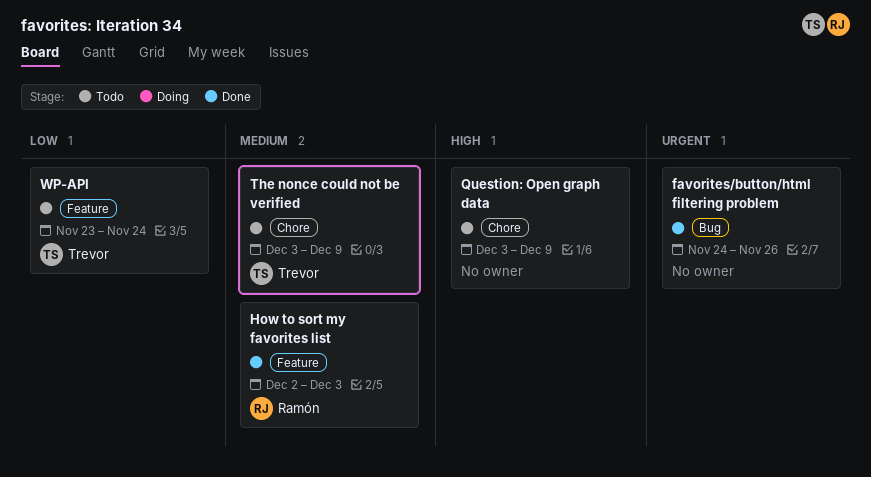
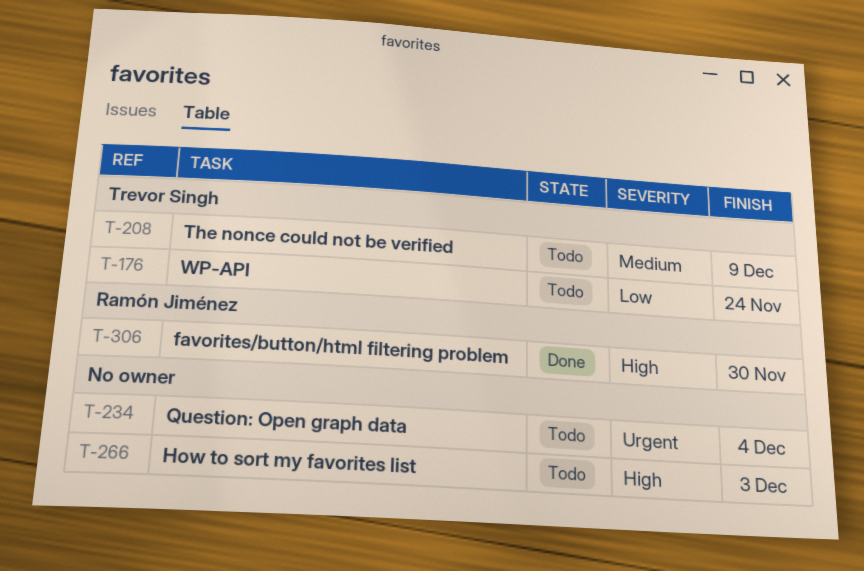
favorites/button/html filtering problem, owner: none -> Ramón Jiménez
favorites/button/html filtering problem, priority: Urgent -> High
favorites/button/html filtering problem, due: Nov 26 -> Nov 30
How to sort my favorites list, status: Done -> Todo
How to sort my favorites list, owner: Ramón Jiménez -> none
How to sort my favorites list, priority: Medium -> High
Question: Open graph data, priority: High -> Urgent
Question: Open graph data, due: Dec 9 -> Dec 4

